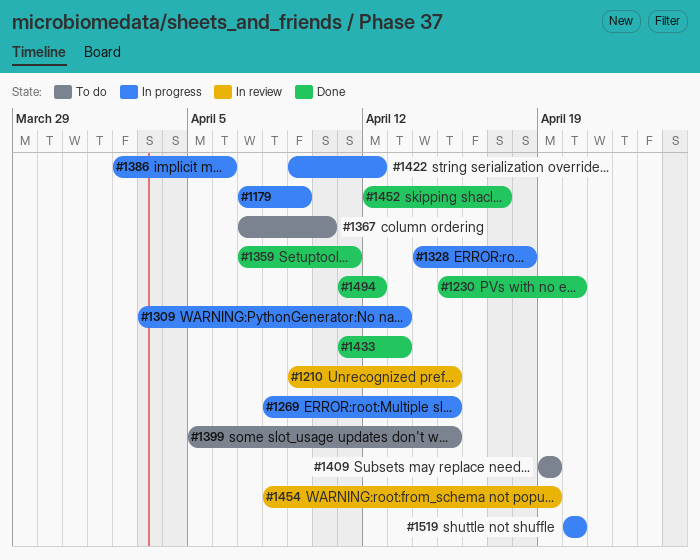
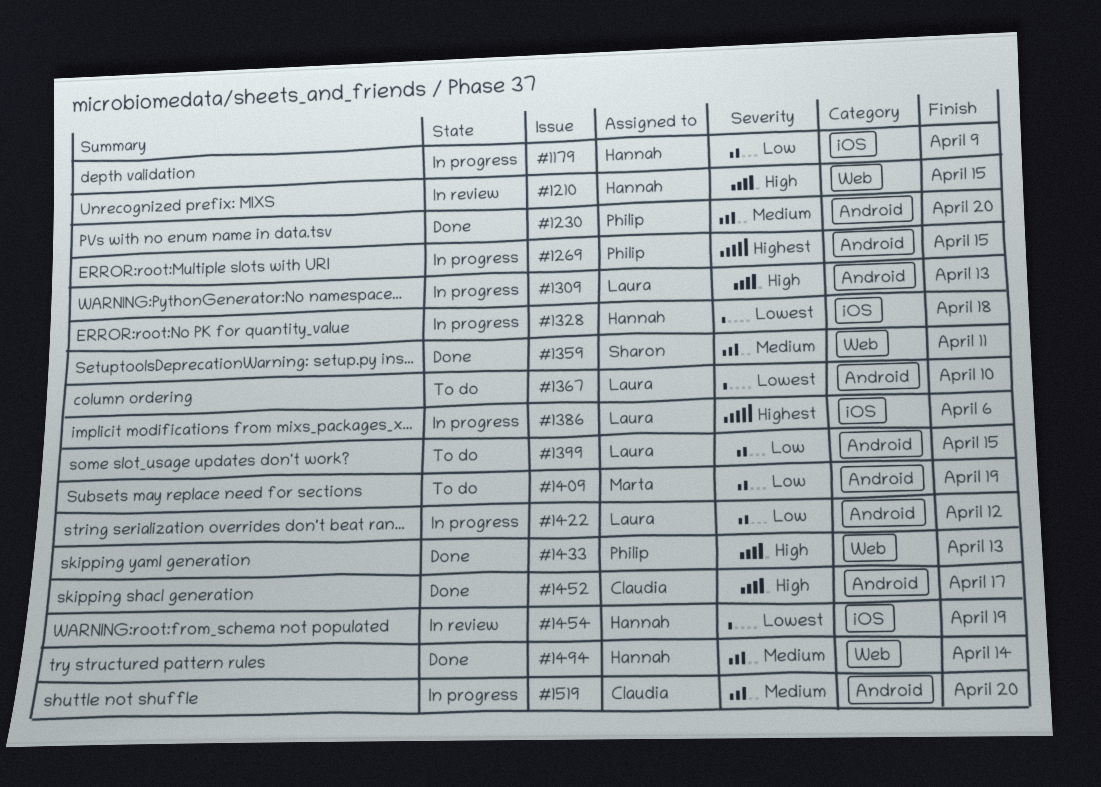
#1494, due: Apr 12 -> Apr 14

